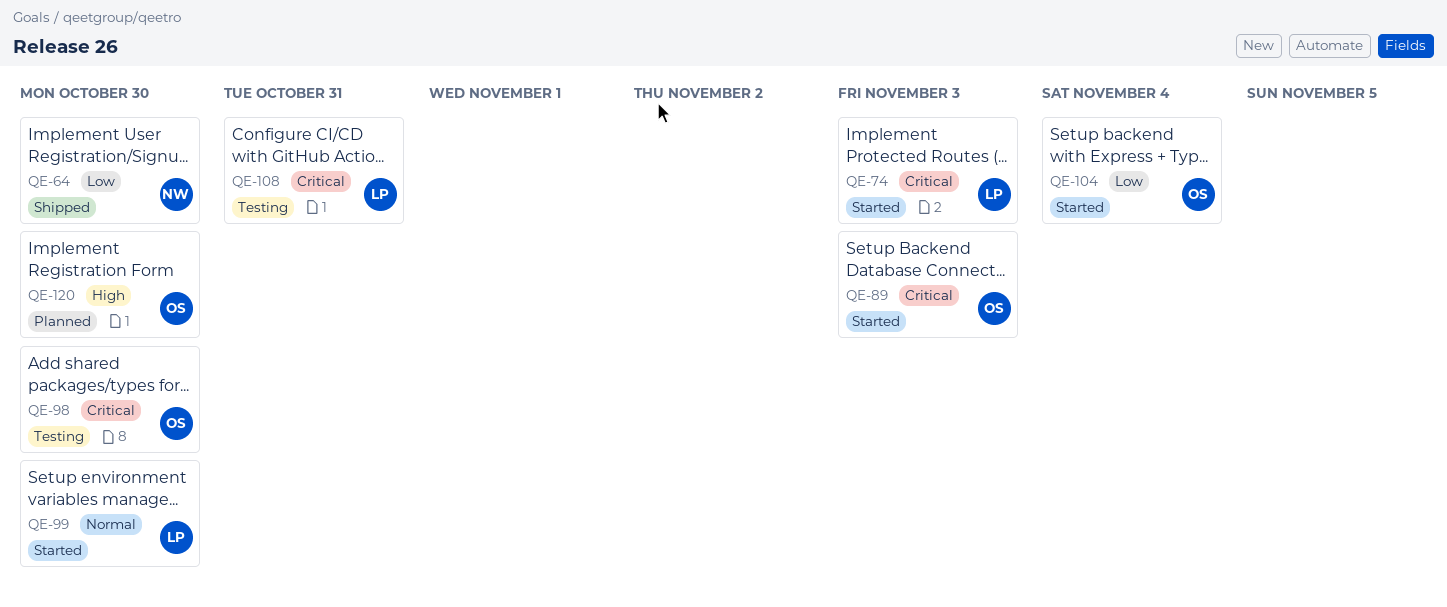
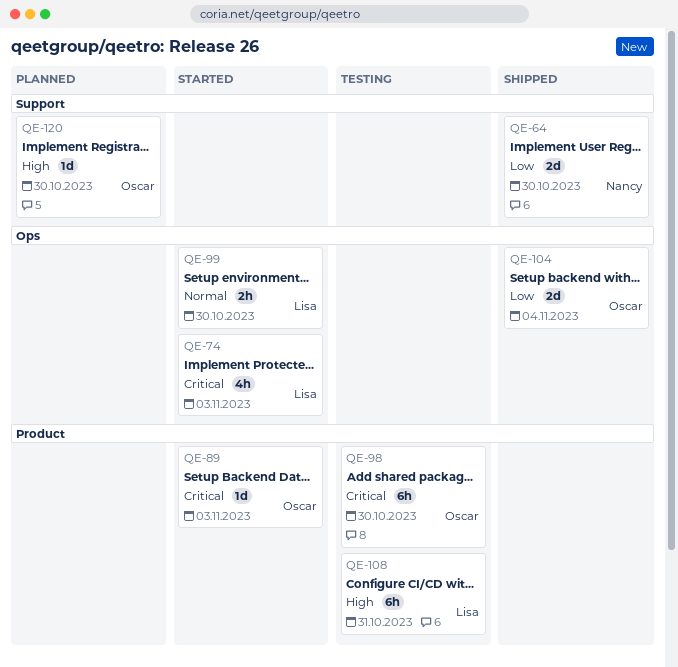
QE-104, status: Started -> Shipped
QE-108, priority: Critical -> High

